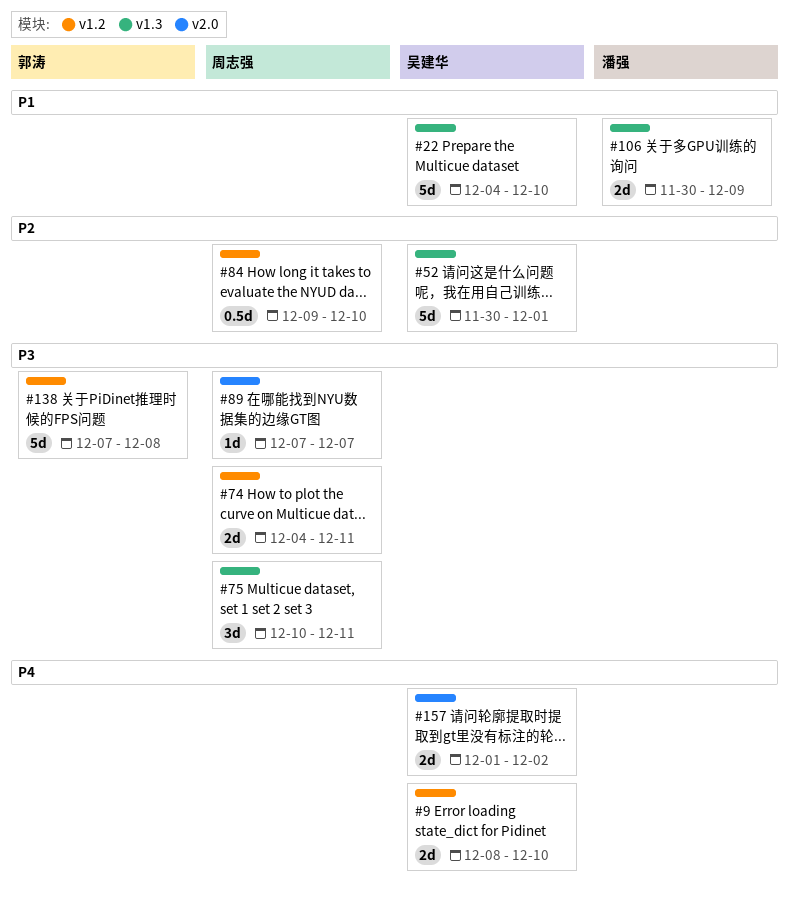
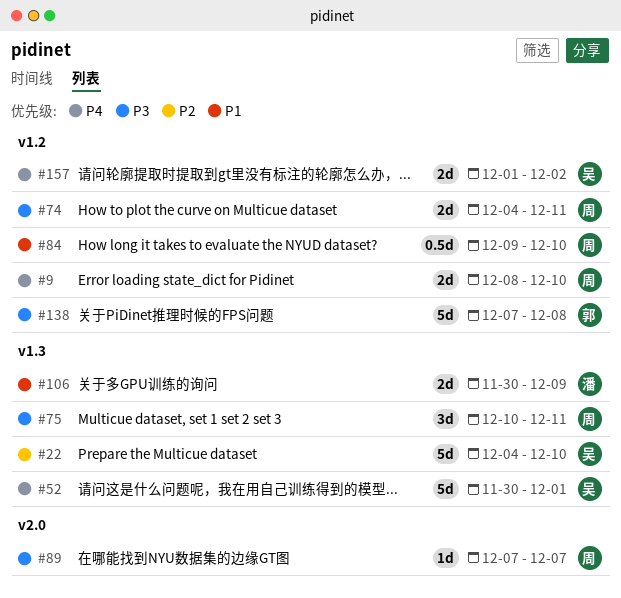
#9, owner: 吴建华 -> 周志强
#22, priority: P1 -> P2
#52, priority: P2 -> P4
#84, priority: P2 -> P1
#157, label: v2.0 -> v1.2

